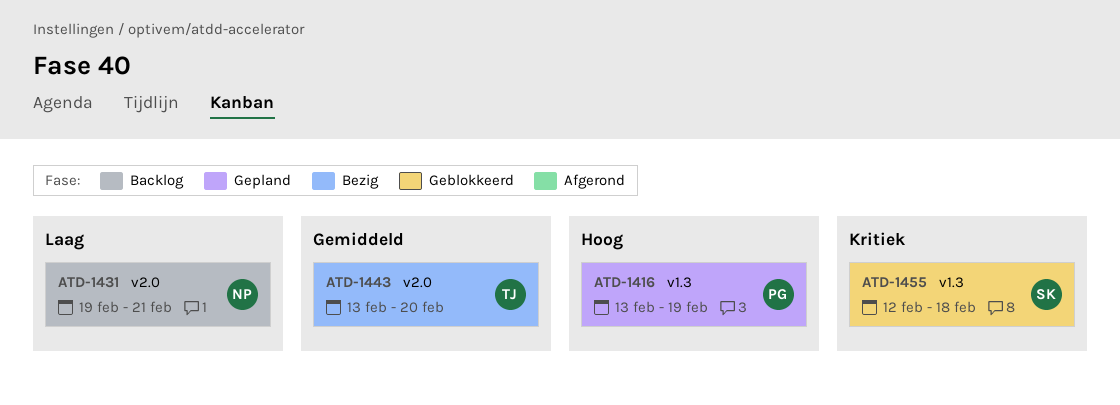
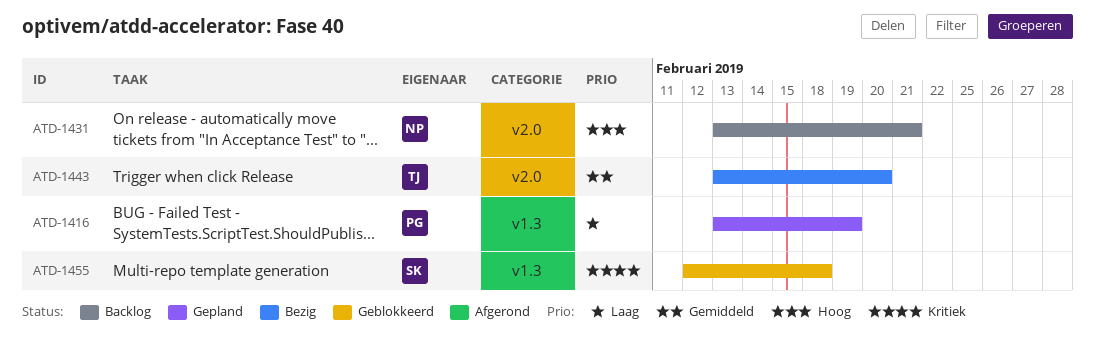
ATD-1416, priority: Hoog -> Laag
ATD-1431, priority: Laag -> Hoog
ATD-1431, start: Feb 19 -> Feb 13

